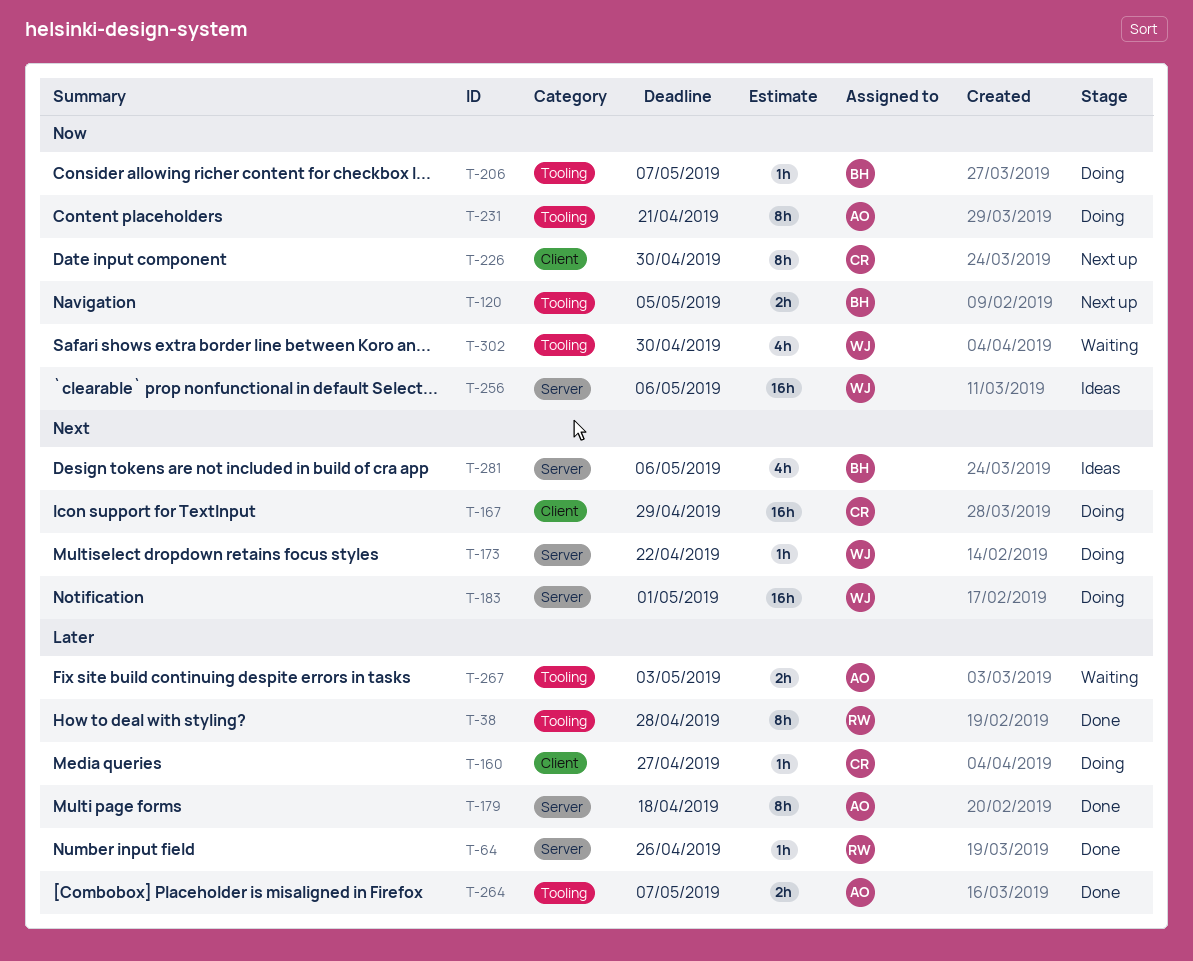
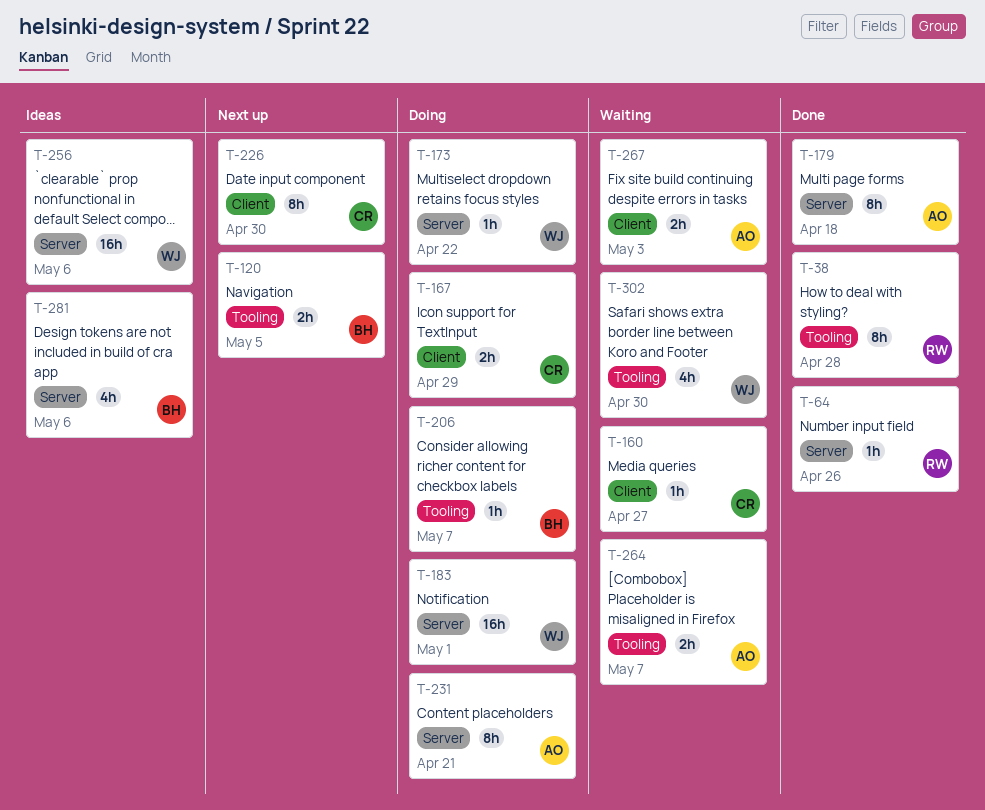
T-160, status: Doing -> Waiting
T-167, estimate: 16h -> 2h
T-231, label: Tooling -> Server
T-264, status: Done -> Waiting
T-267, label: Tooling -> Client

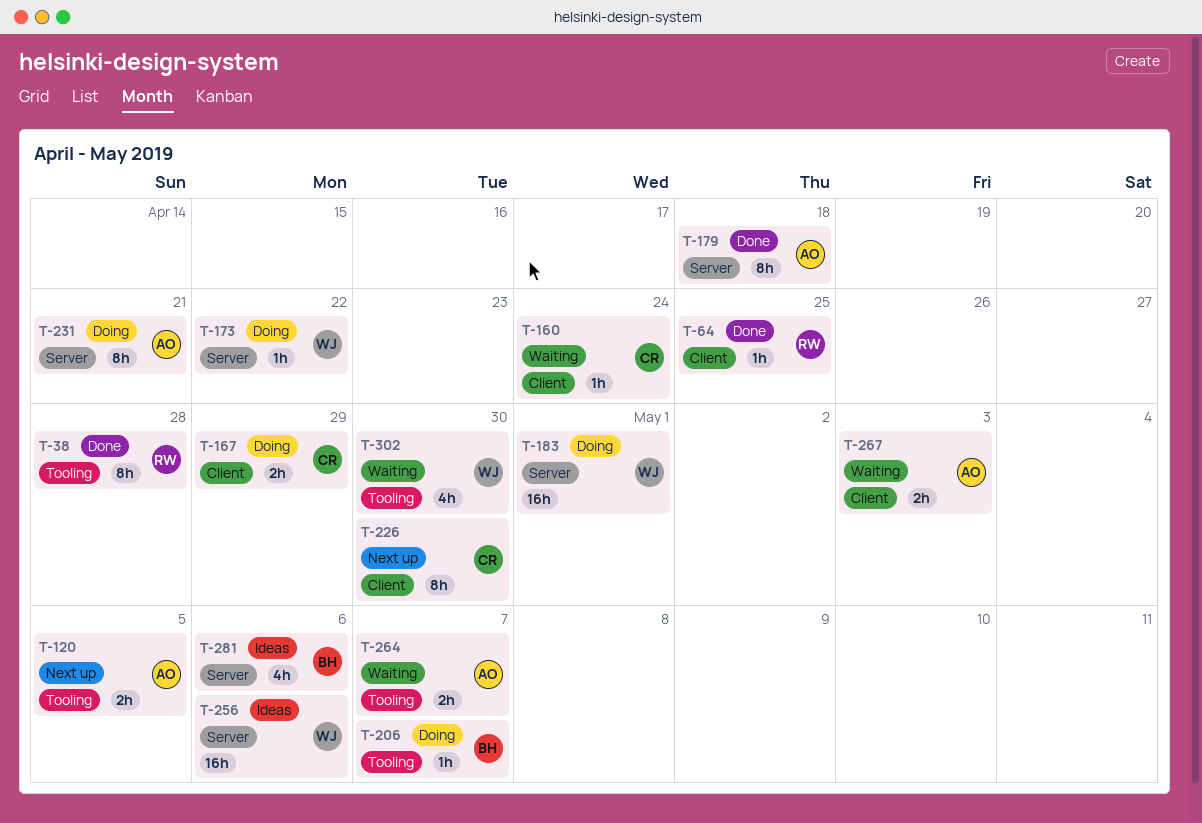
T-64, label: Server -> Client
T-64, due: Apr 26 -> Apr 25
T-120, owner: BH -> AO
T-160, due: Apr 27 -> Apr 24

